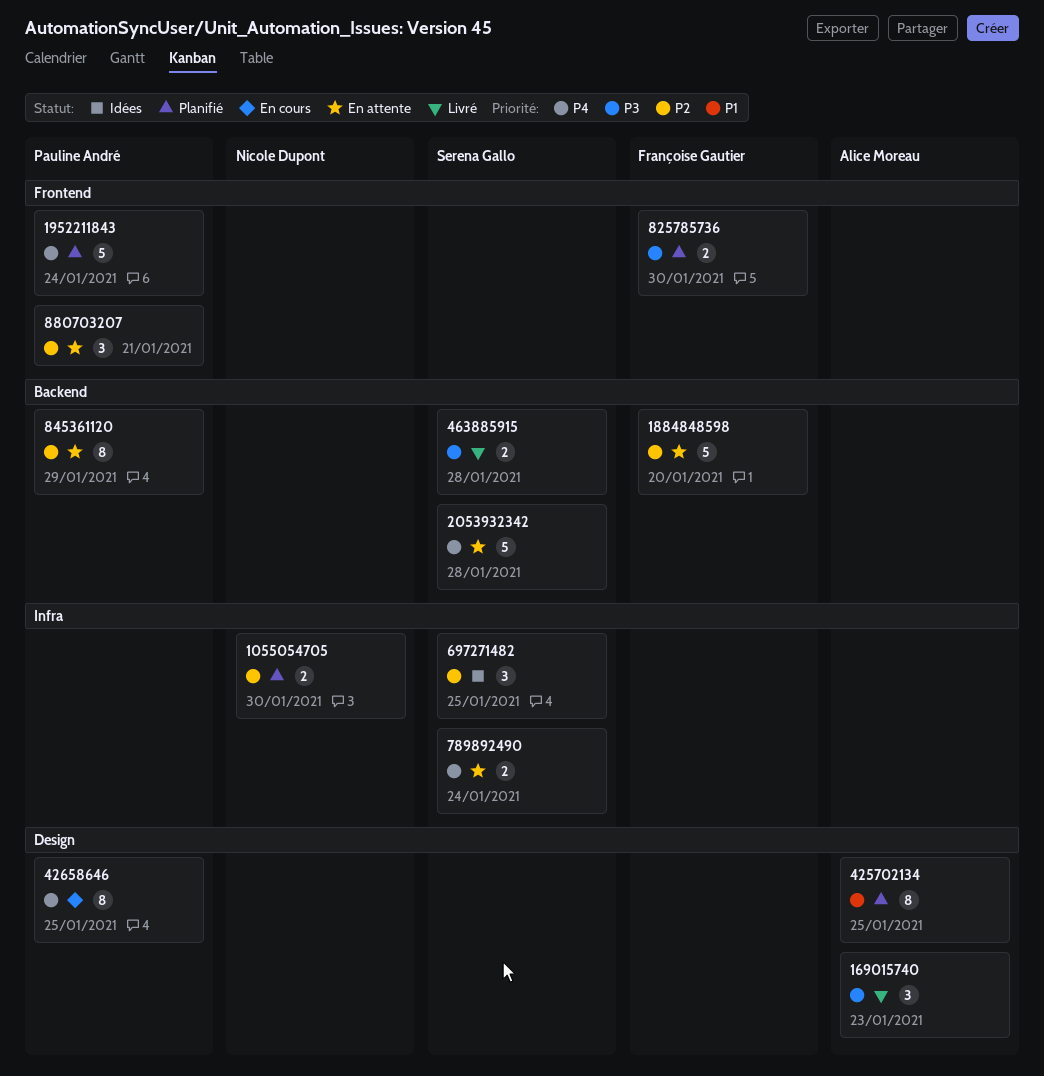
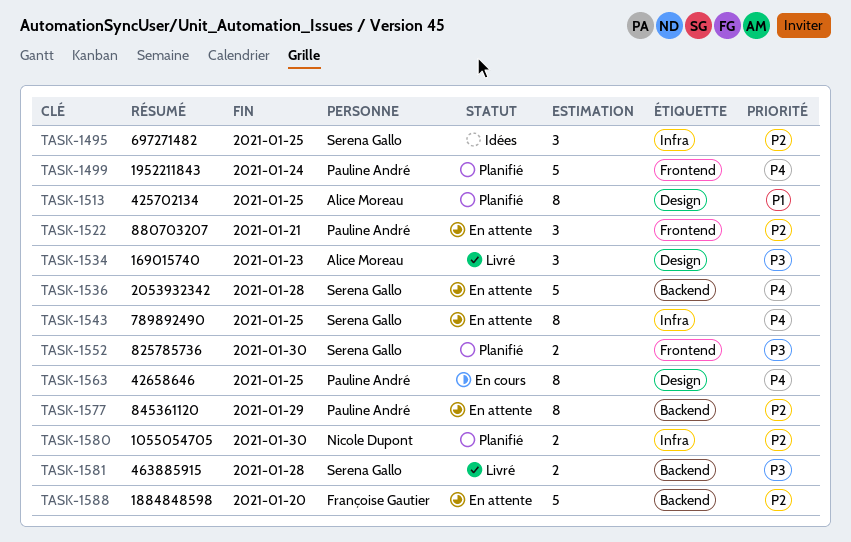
789892490, estimate: 2 -> 8
789892490, due: Jan 24 -> Jan 25
825785736, owner: Françoise Gautier -> Serena Gallo

